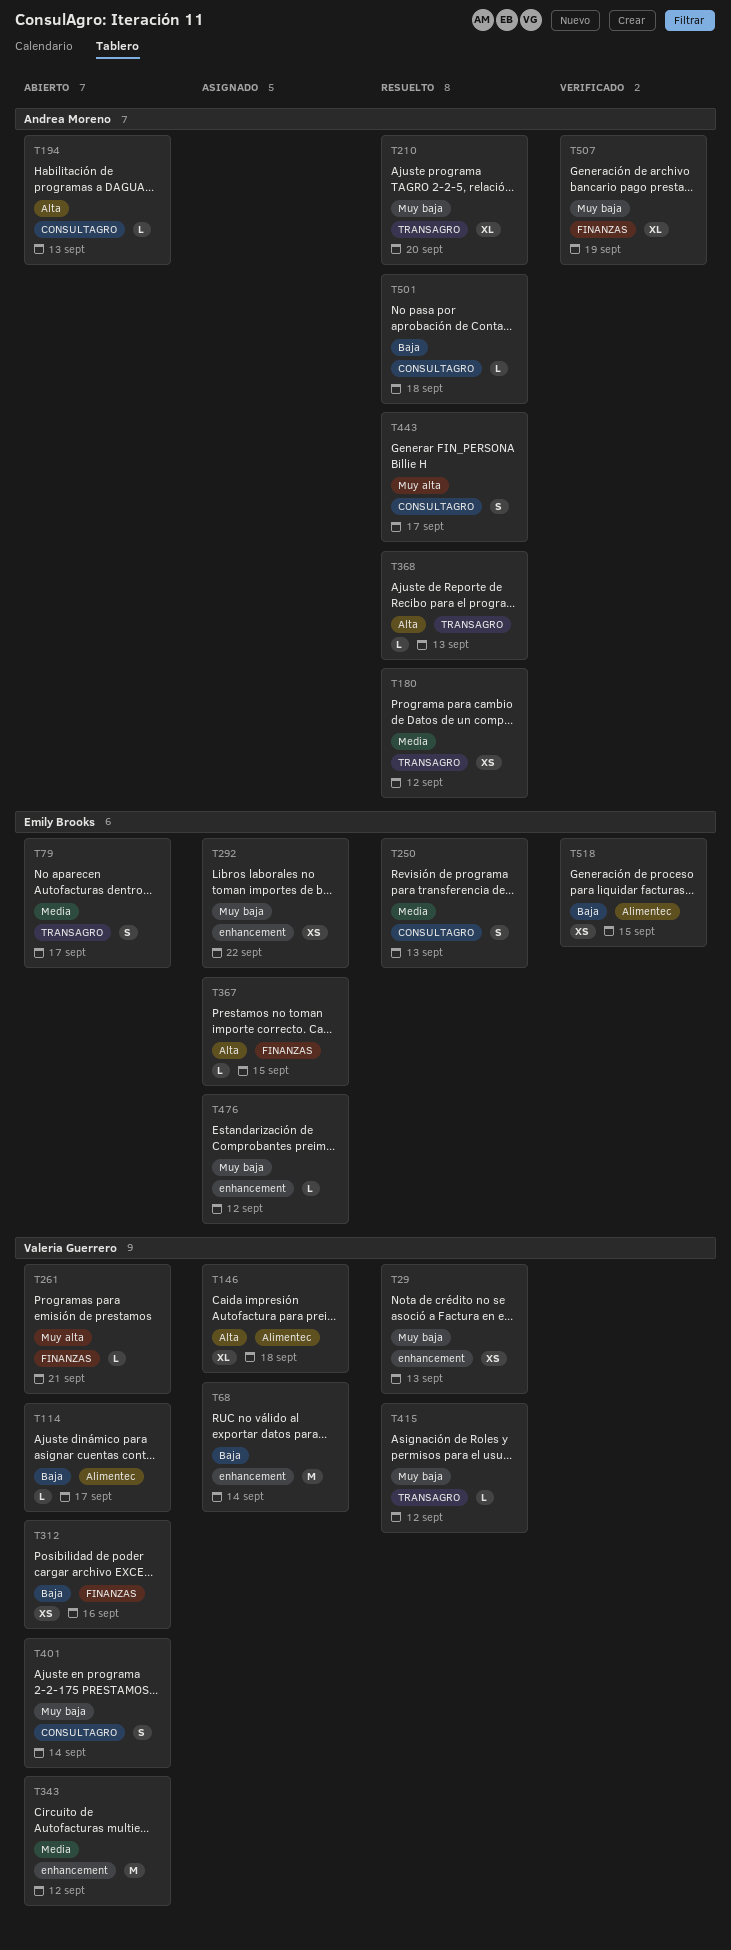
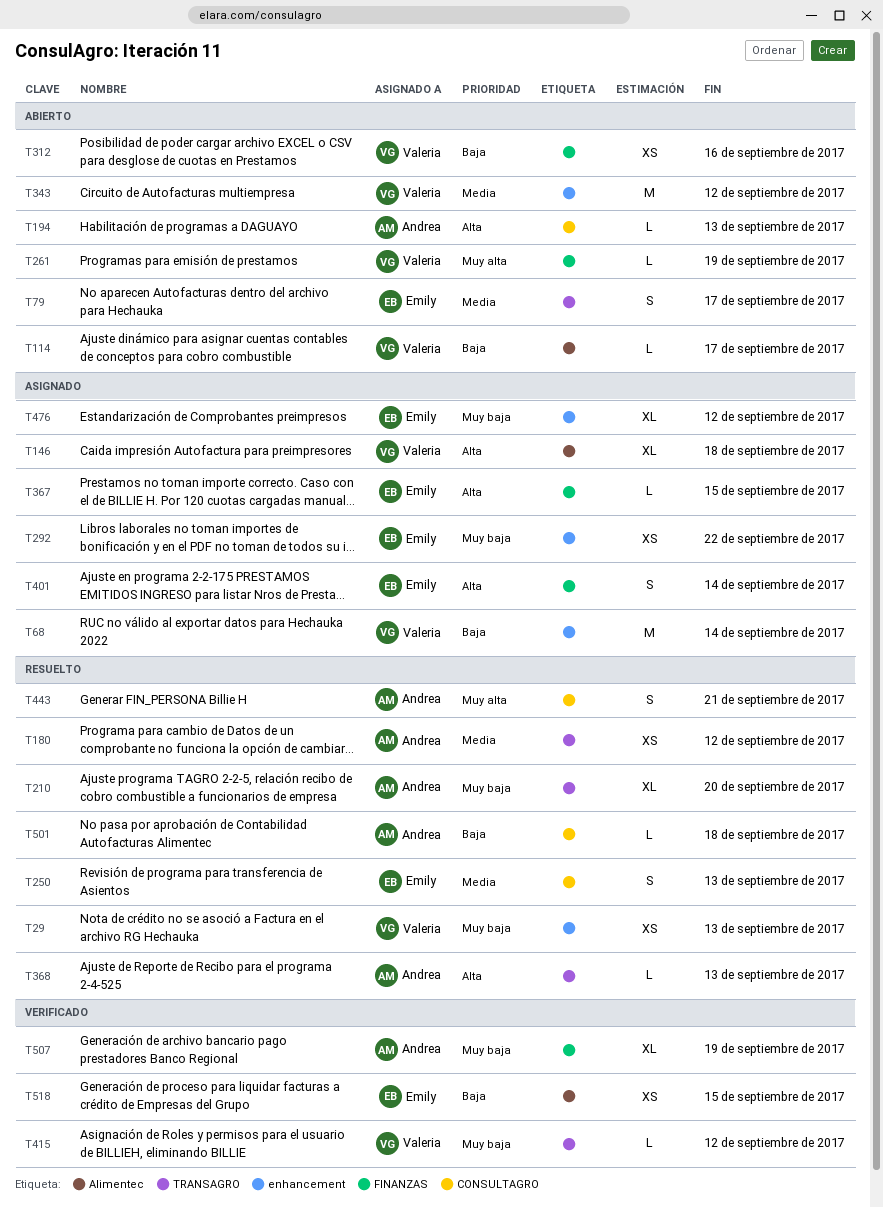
T261, due: Sep 21 -> Sep 19
T401, status: Abierto -> Asignado
T401, owner: Valeria Guerrero -> Emily Brooks
T401, priority: Muy baja -> Alta
T401, label: CONSULTAGRO -> FINANZAS
T415, status: Resuelto -> Verificado
T443, due: Sep 17 -> Sep 21
T476, estimate: L -> XL

